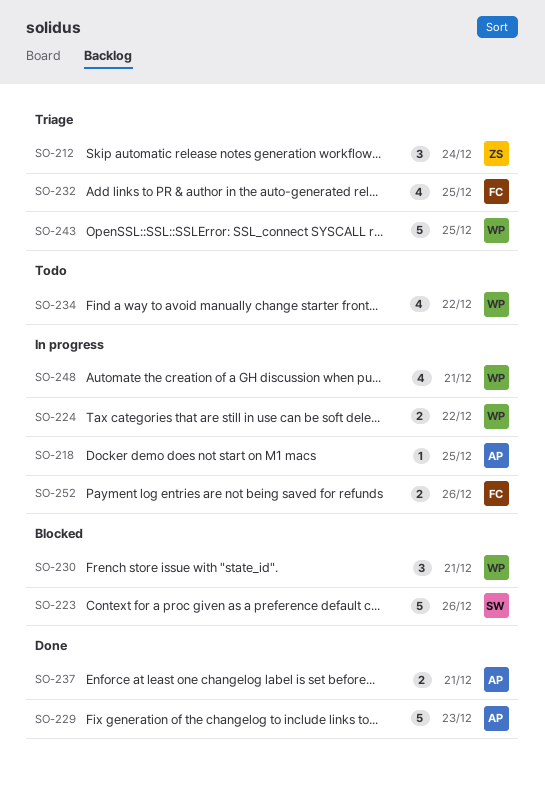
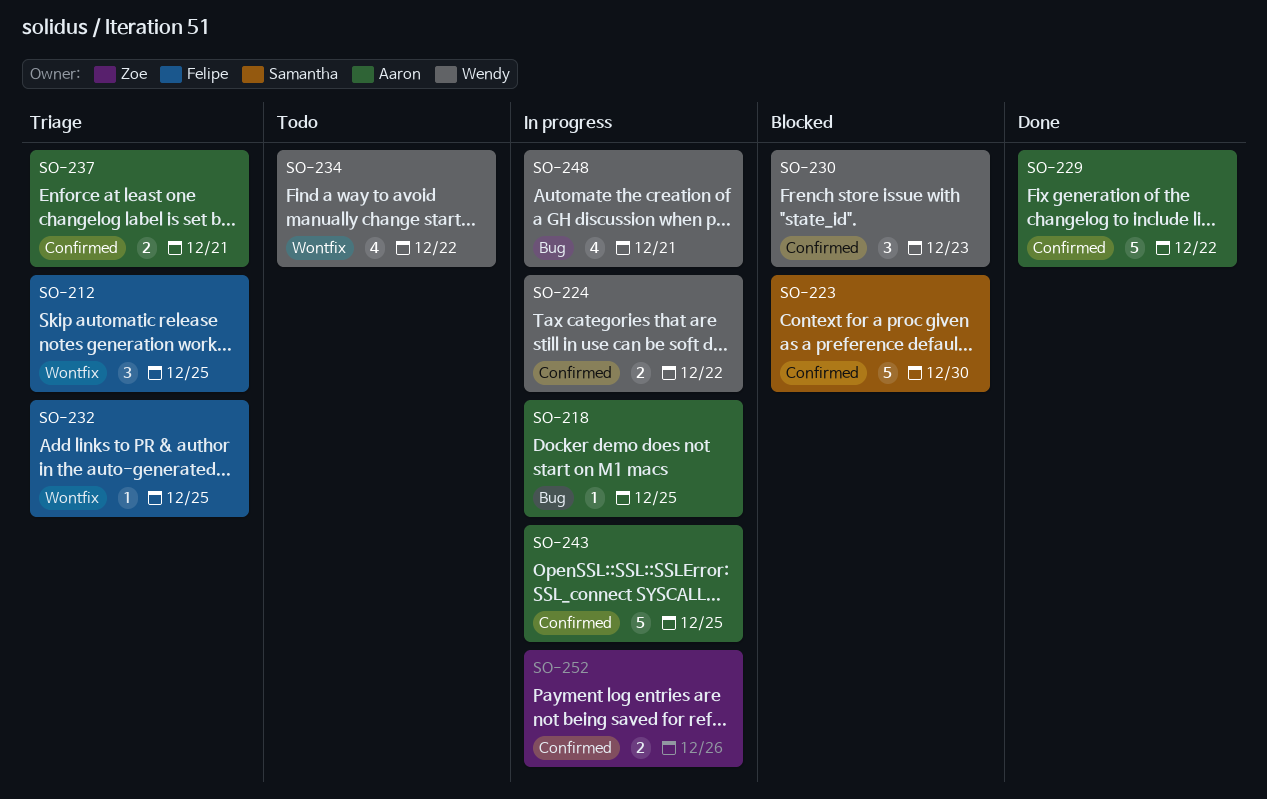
SO-212, owner: Zoe -> Felipe
SO-212, due: Dec 24 -> Dec 25
SO-223, due: Dec 26 -> Dec 30
SO-229, due: Dec 23 -> Dec 22
SO-230, due: Dec 21 -> Dec 23
SO-232, estimate: 4 -> 1
SO-237, status: Done -> Triage
SO-243, status: Triage -> In progress
SO-243, owner: Wendy -> Aaron
SO-252, owner: Felipe -> Zoe

